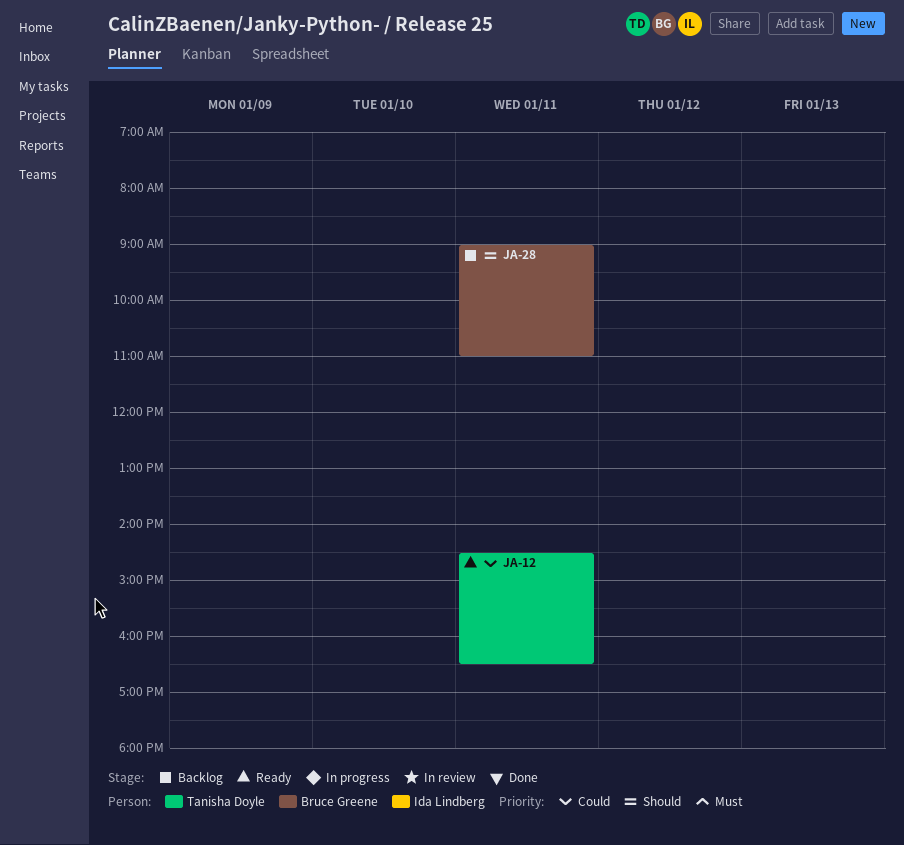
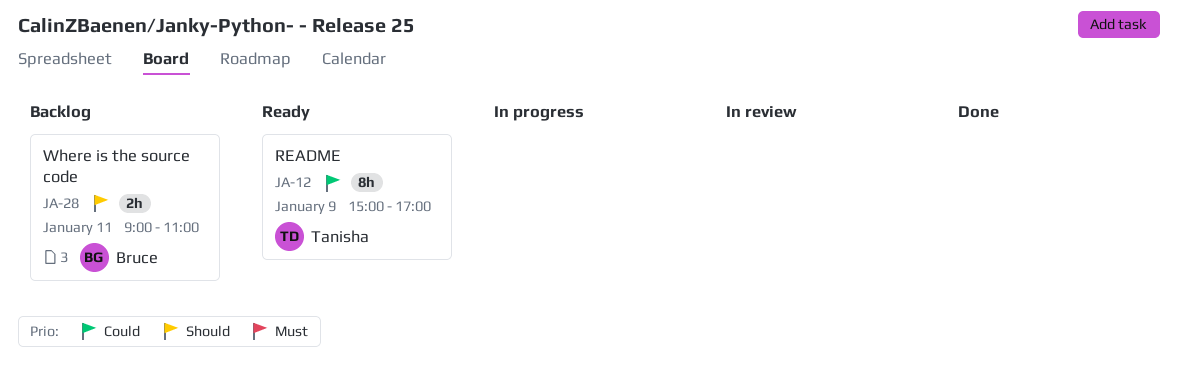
JA-12, day: Jan 11 -> Jan 9
JA-12, begins: 14:30 -> 15:00
JA-12, ends: 16:30 -> 17:00

